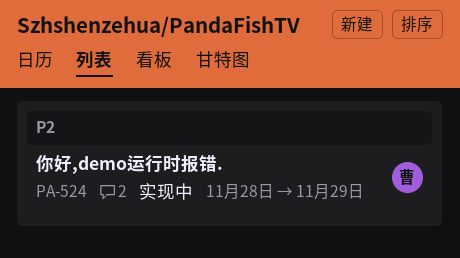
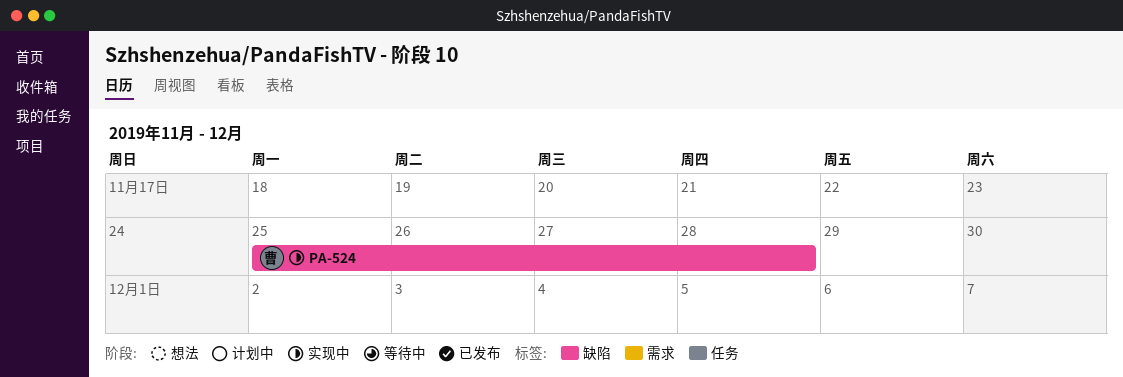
PA-524, start: Nov 28 -> Nov 25
PA-524, due: Nov 29 -> Nov 28

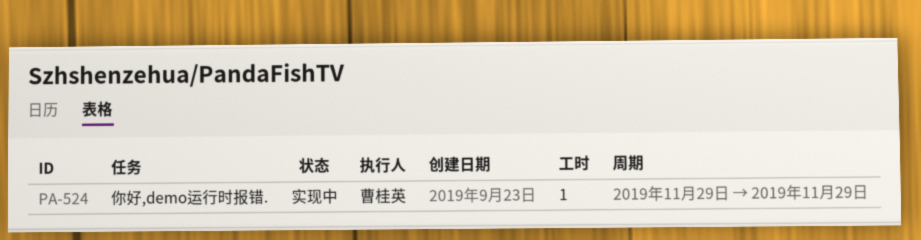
PA-524, start: Nov 25 -> Nov 29
PA-524, due: Nov 28 -> Nov 29

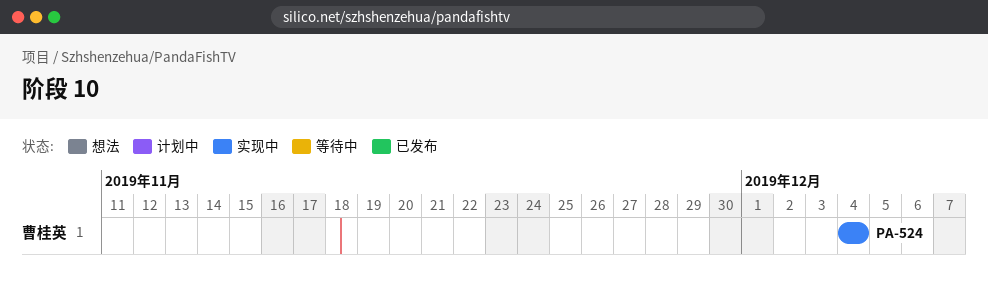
PA-524, start: Nov 29 -> Dec 4
PA-524, due: Nov 29 -> Dec 4

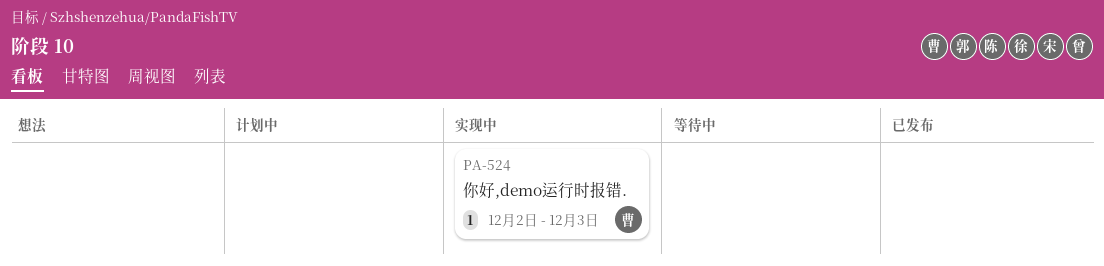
PA-524, start: Dec 4 -> Dec 2
PA-524, due: Dec 4 -> Dec 3

